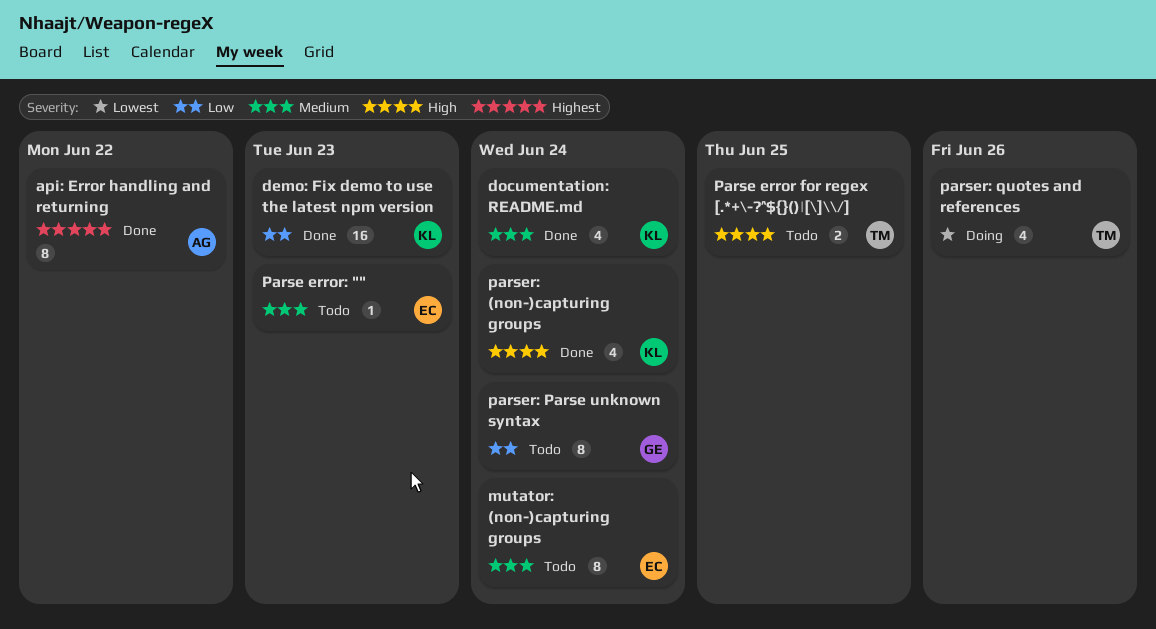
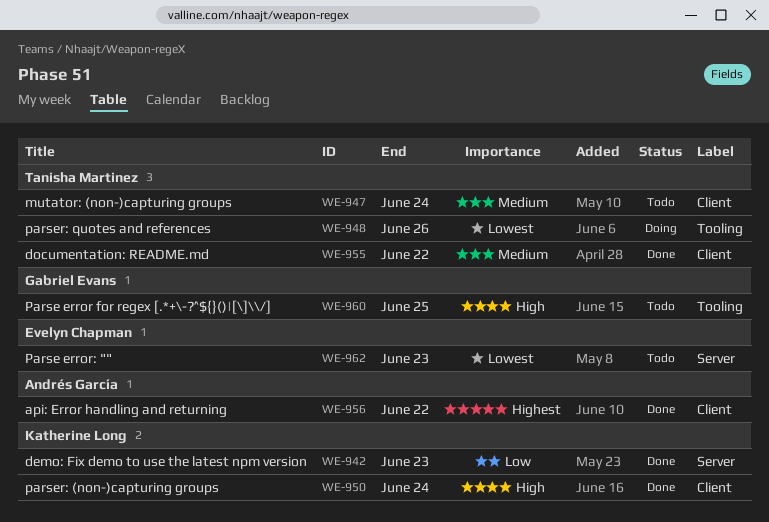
documentation: README.md, owner: Katherine Long -> Tanisha Martinez
documentation: README.md, due: Jun 24 -> Jun 22
mutator: (non-)capturing groups, owner: Evelyn Chapman -> Tanisha Martinez
Parse error for regex [.*+\-?^${}()|[\]\\/], owner: Tanisha Martinez -> Gabriel Evans
Parse error: "", priority: Medium -> Lowest
parser: Parse unknown syntax: present -> none

